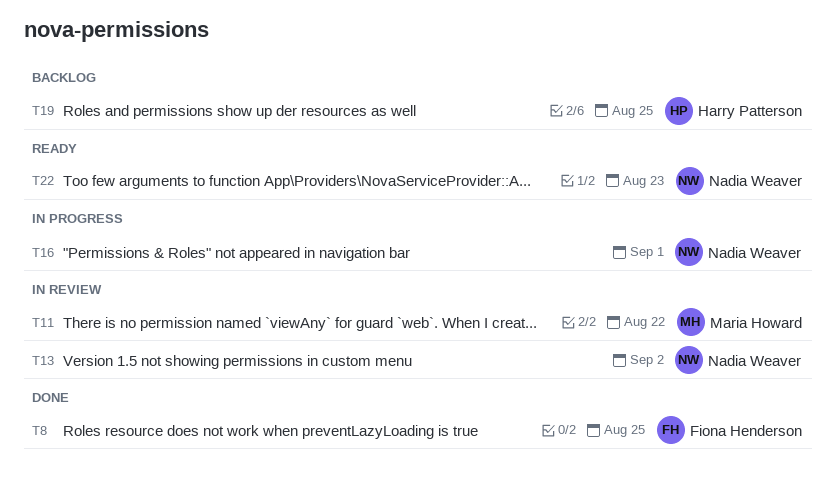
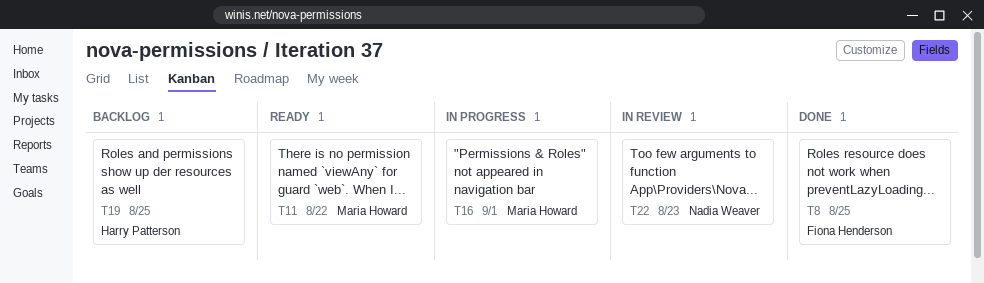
T11, status: In review -> Ready
T13: present -> none
T16, owner: Nadia Weaver -> Maria Howard
T22, status: Ready -> In review

